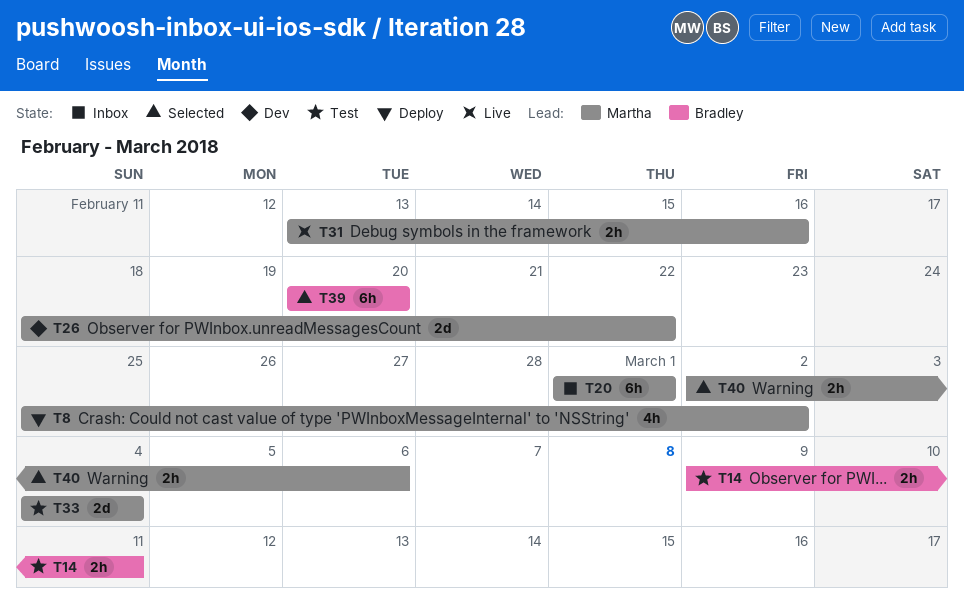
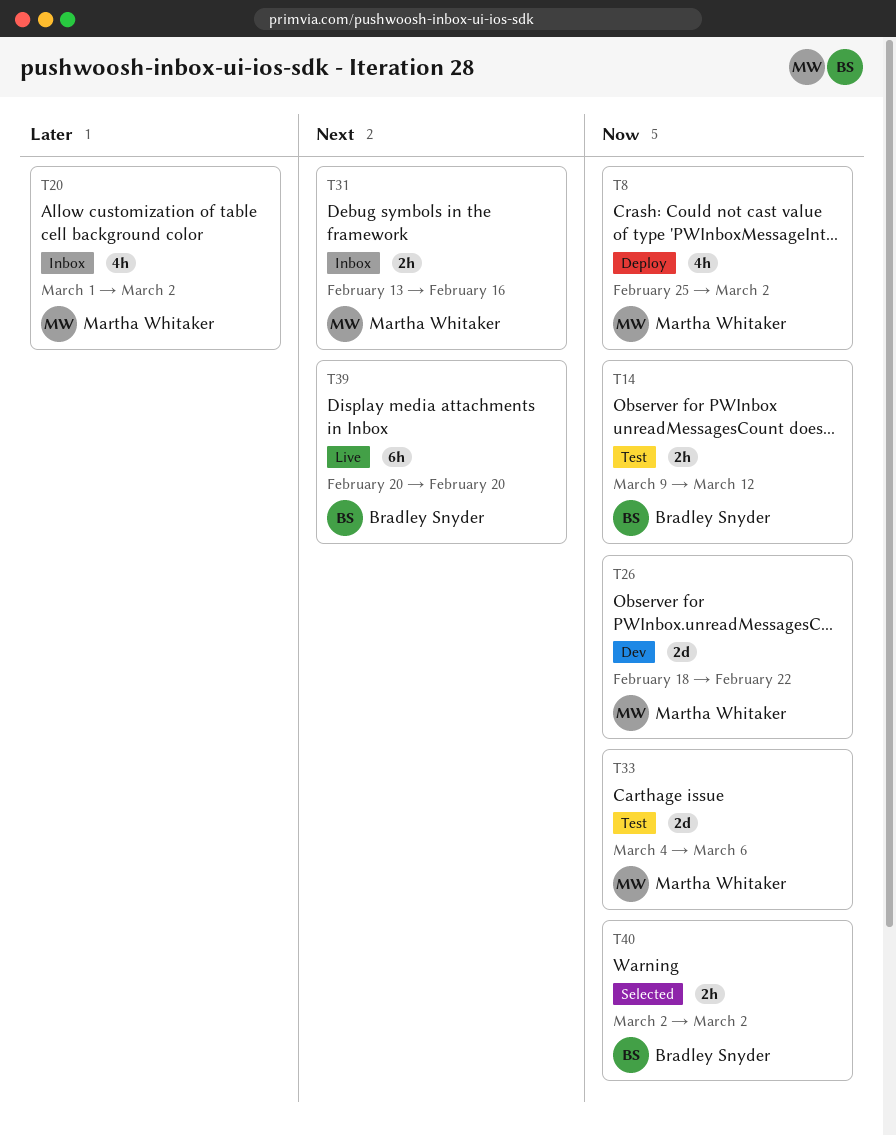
T14, due: Mar 11 -> Mar 12
T20, estimate: 6h -> 4h
T20, due: Mar 1 -> Mar 2
T31, status: Live -> Inbox
T33, due: Mar 4 -> Mar 6
T39, status: Selected -> Live
T40, owner: Martha Whitaker -> Bradley Snyder
T40, due: Mar 6 -> Mar 2

